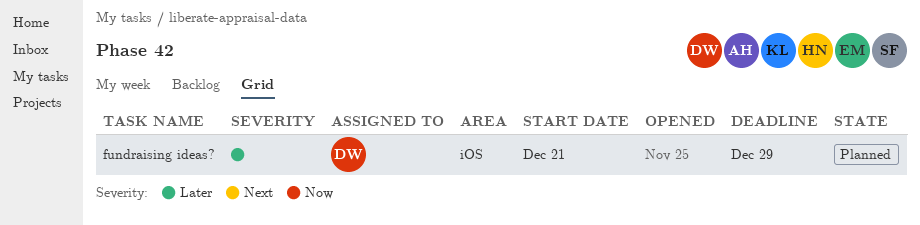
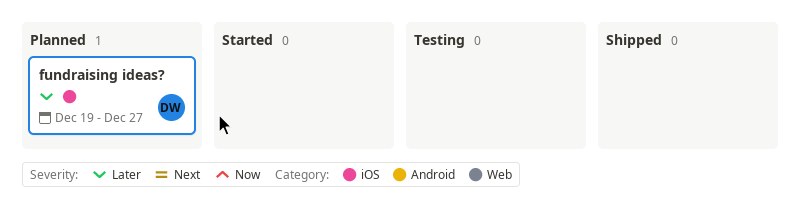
fundraising ideas?, start: Dec 21 -> Dec 19
fundraising ideas?, due: Dec 29 -> Dec 27

